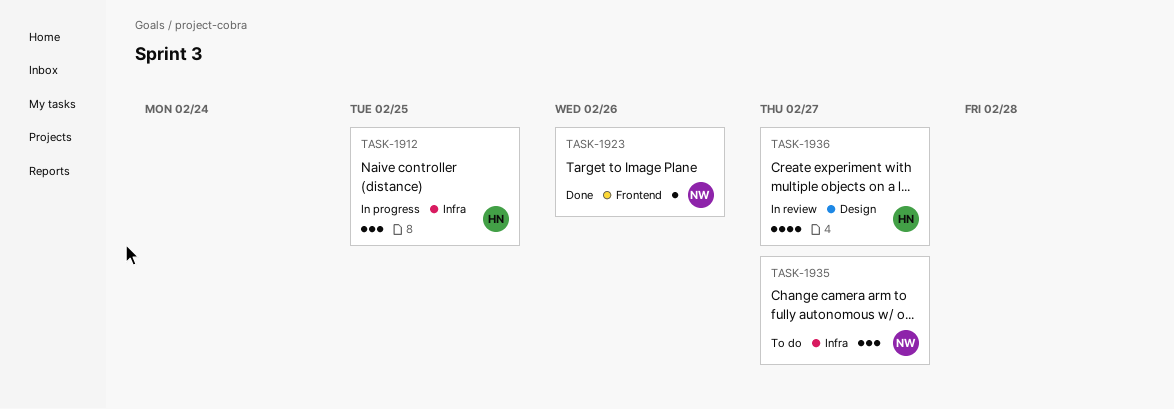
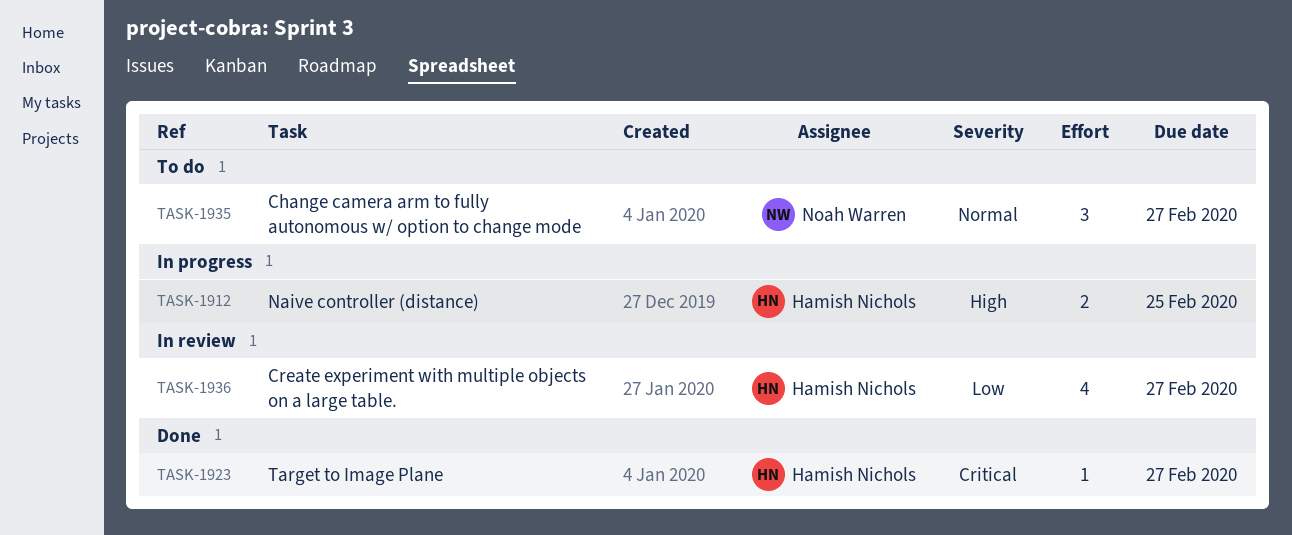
TASK-1912, estimate: 3 -> 2
TASK-1923, owner: Noah Warren -> Hamish Nichols
TASK-1923, due: Feb 26 -> Feb 27

